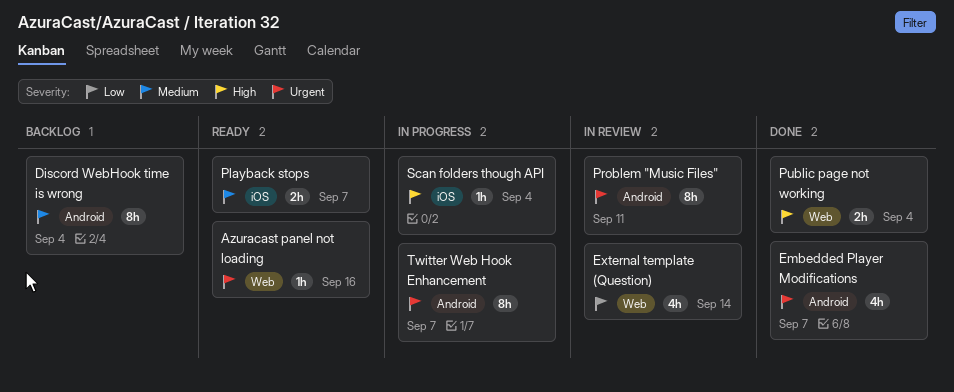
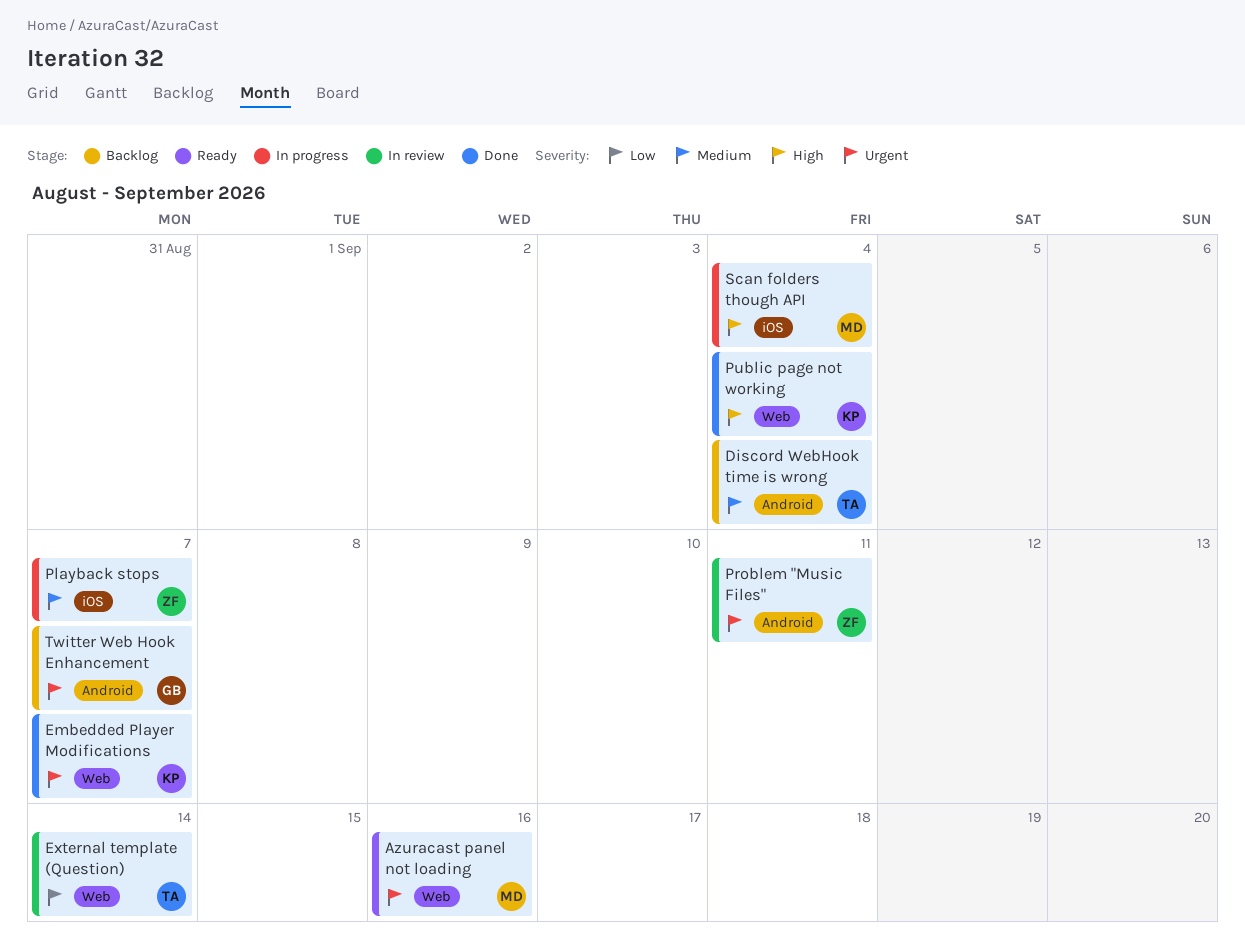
Embedded Player Modifications, label: Android -> Web
Playback stops, status: Ready -> In progress
Twitter Web Hook Enhancement, status: In progress -> Backlog

